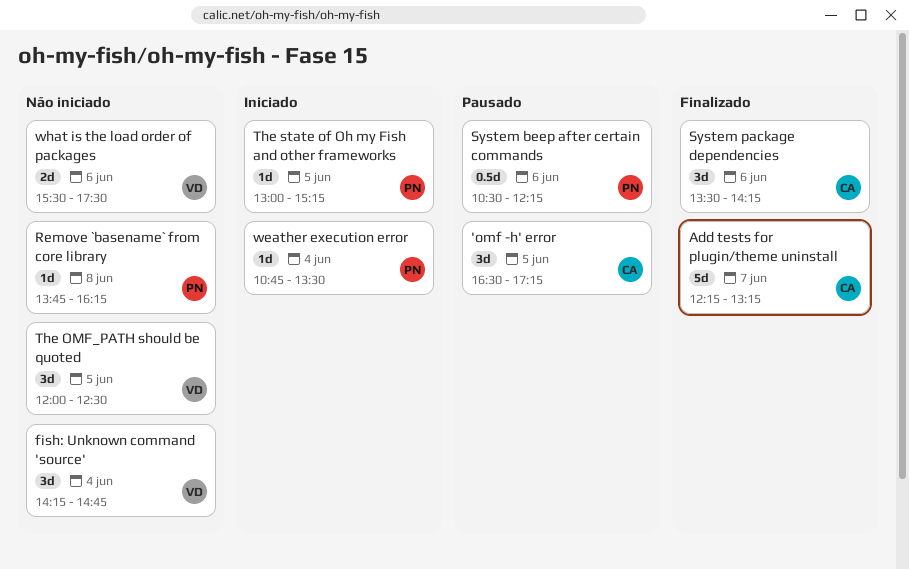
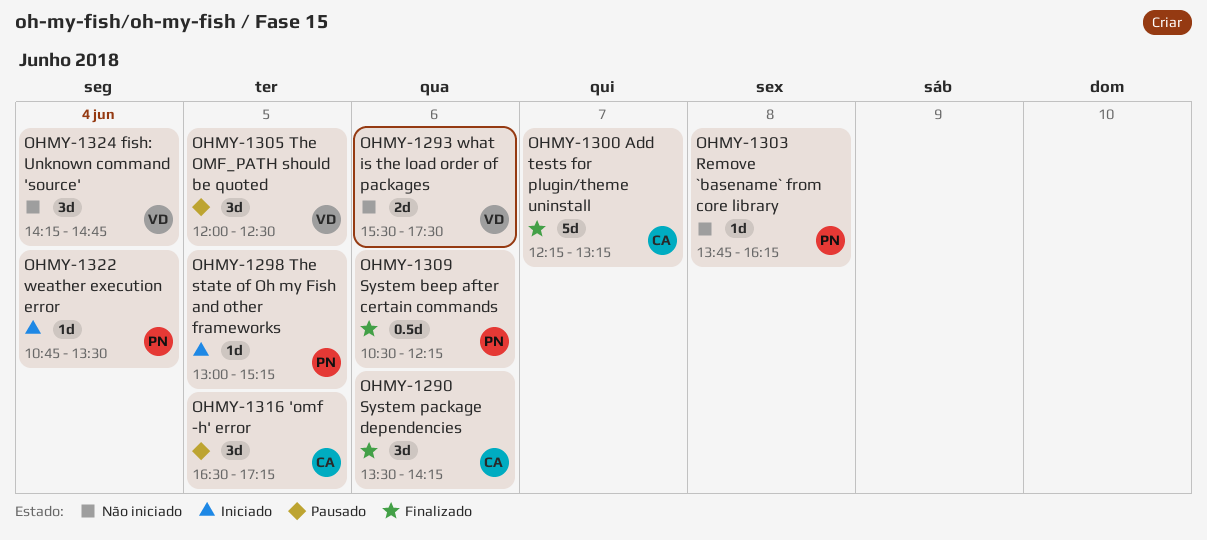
System beep after certain commands, status: Pausado -> Finalizado
The OMF_PATH should be quoted, status: Não iniciado -> Pausado

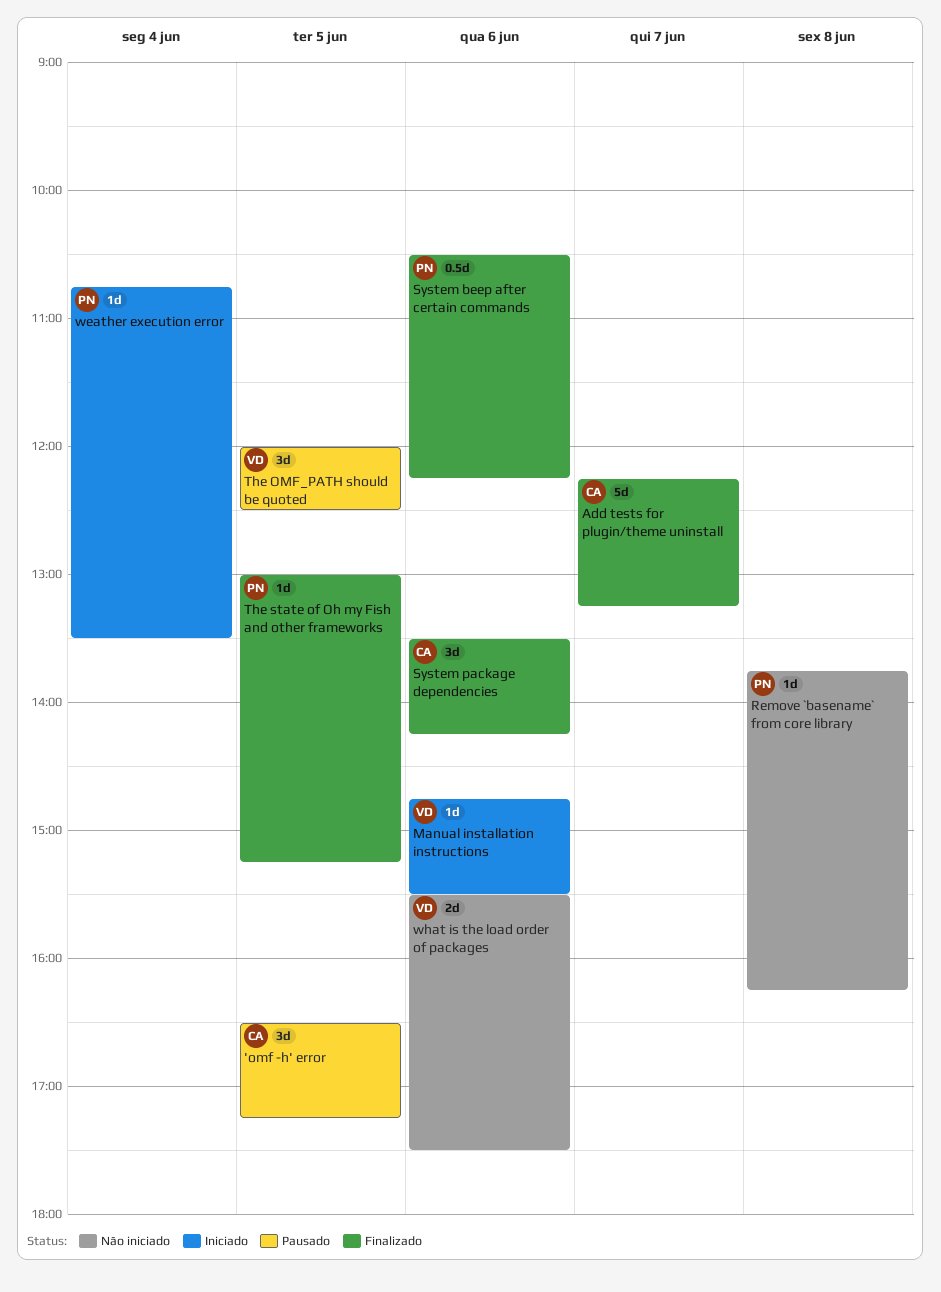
fish: Unknown command 'source': present -> none
Manual installation instructions: none -> present
The state of Oh my Fish and other frameworks, status: Iniciado -> Finalizado

